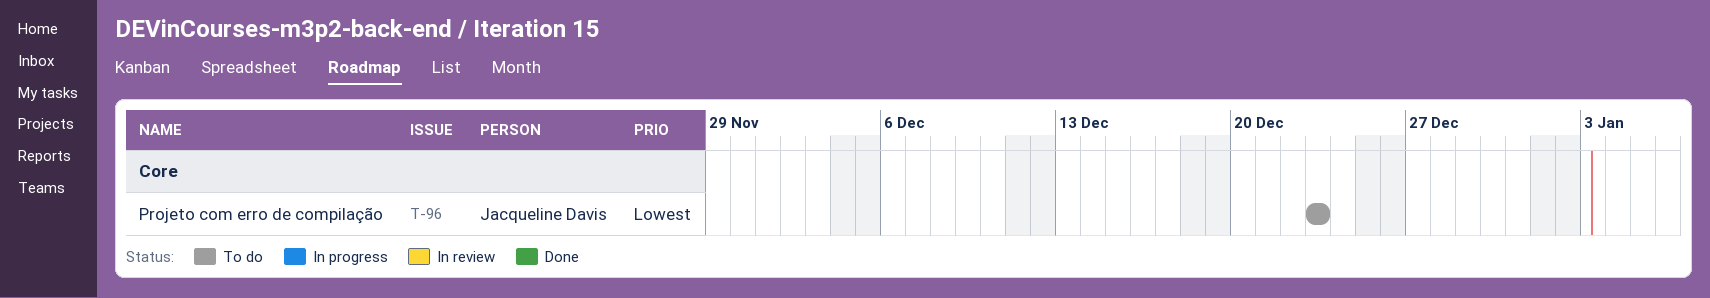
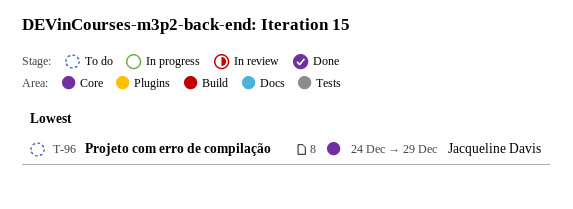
T-96, start: Dec 23 -> Dec 24
T-96, due: Dec 23 -> Dec 29

